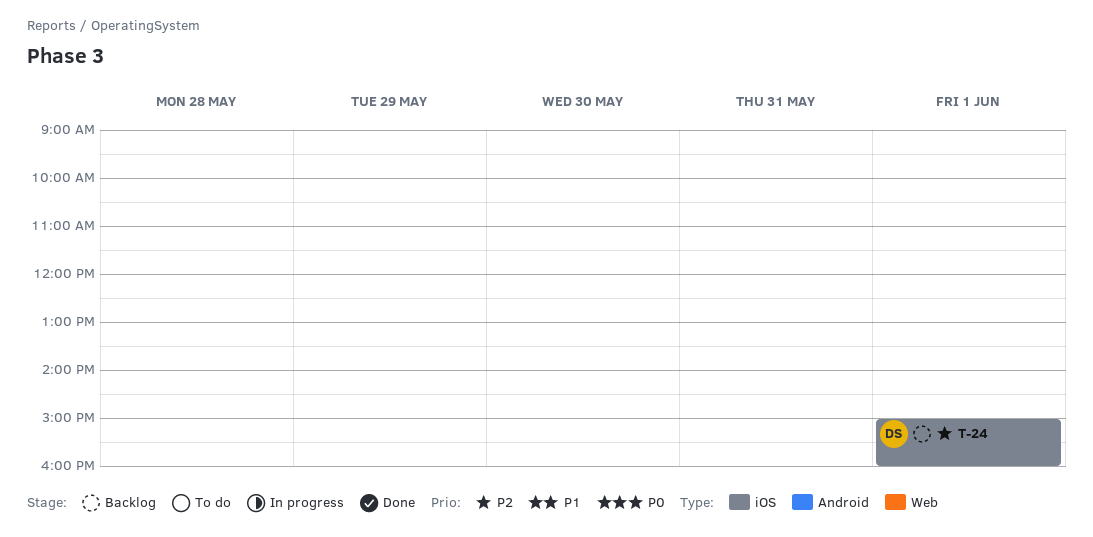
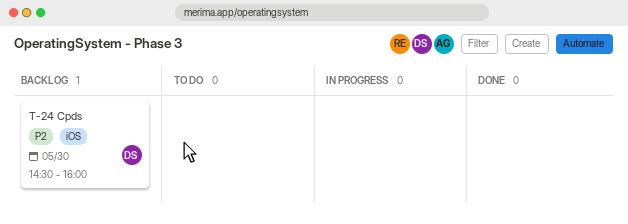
T-24, day: Jun 1 -> May 30
T-24, begins: 15:00 -> 14:30

